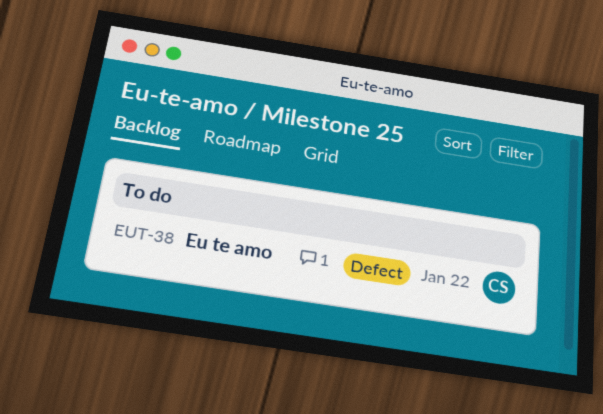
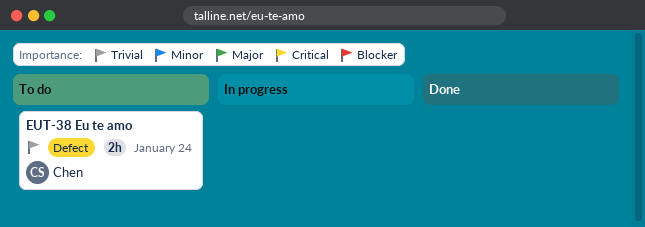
EUT-38, due: Jan 22 -> Jan 24

